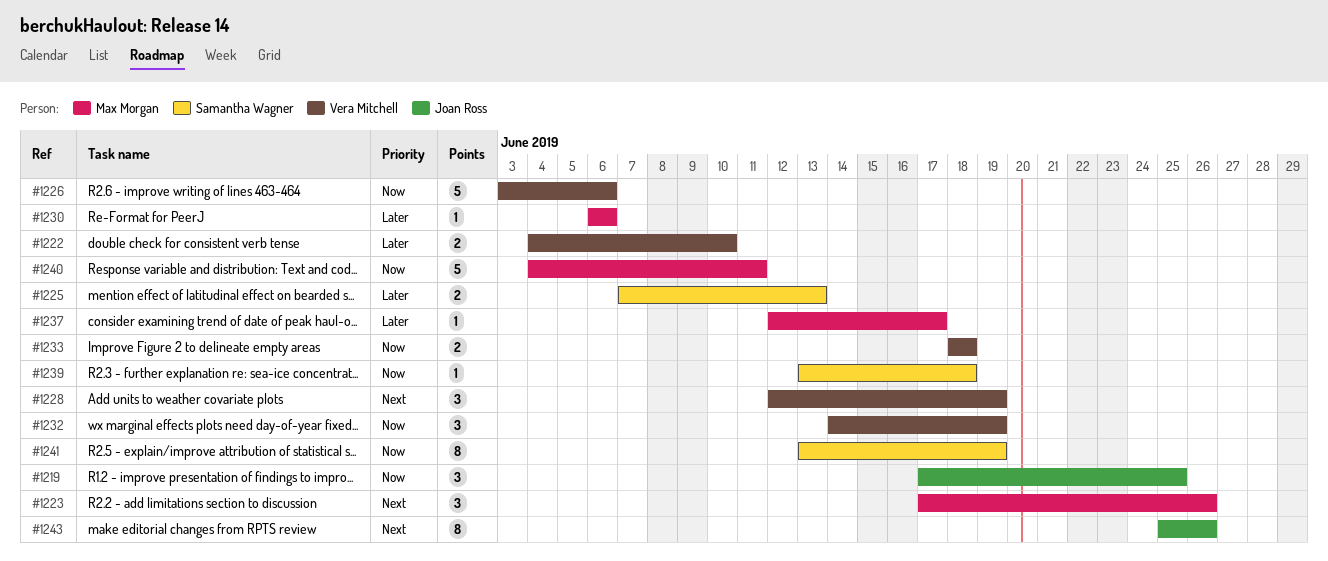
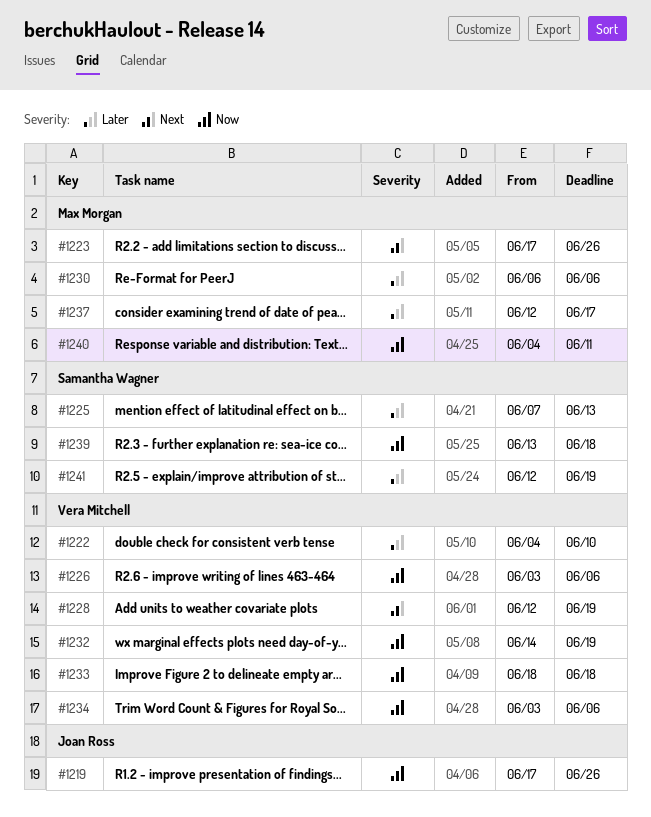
#1219, due: Jun 25 -> Jun 26
#1234: none -> present
#1241, priority: Now -> Later
#1241, start: Jun 13 -> Jun 12
#1243: present -> none

